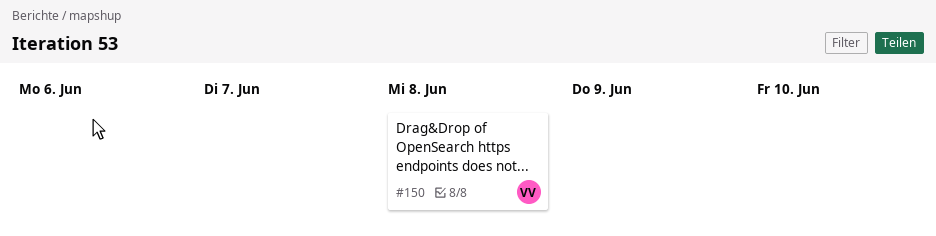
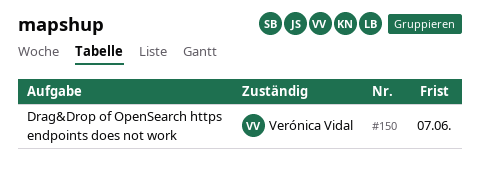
#150, due: Jun 8 -> Jun 7

